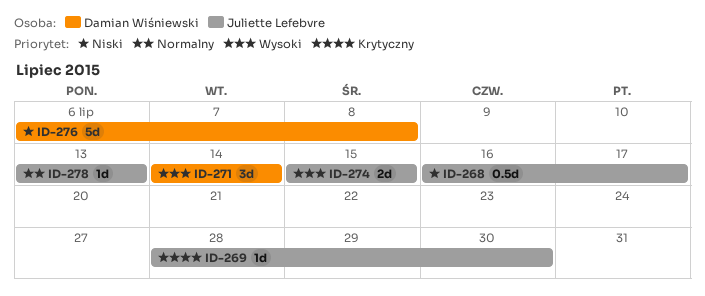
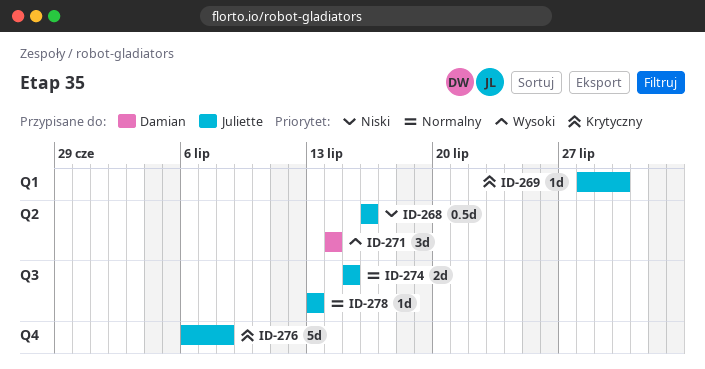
ID-268, due: Jul 17 -> Jul 16
ID-274, priority: Wysoki -> Normalny
ID-276, owner: Damian Wiśniewski -> Juliette Lefebvre
ID-276, priority: Niski -> Krytyczny

